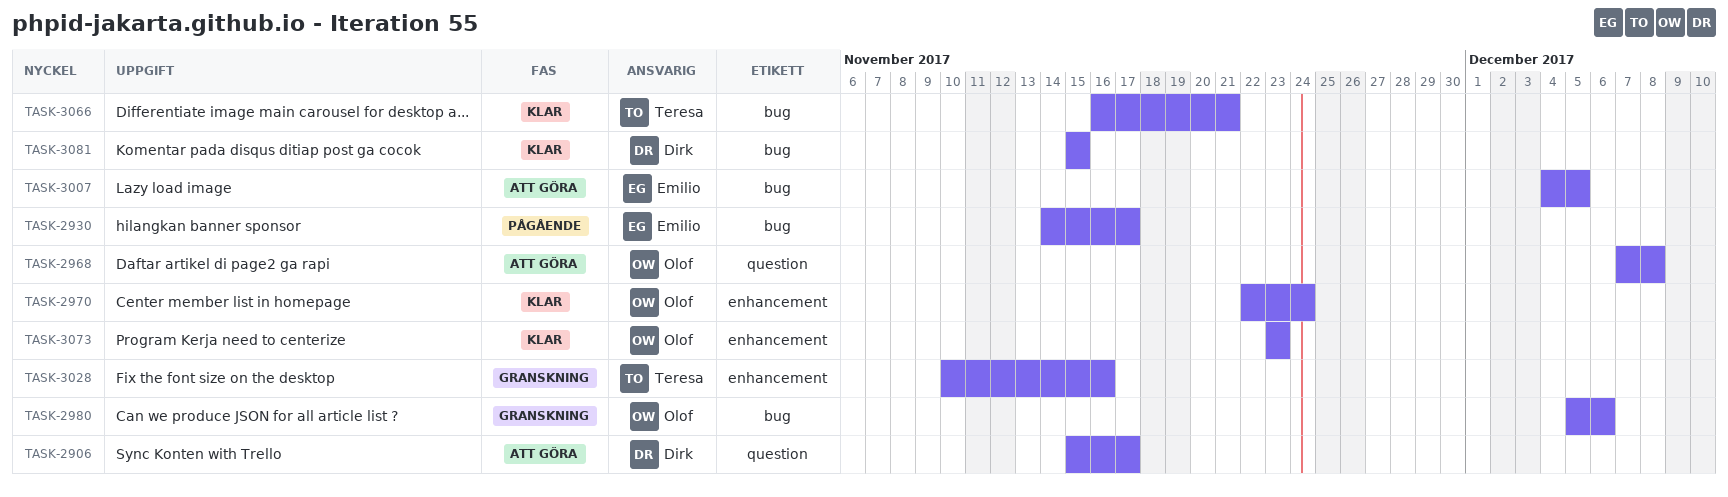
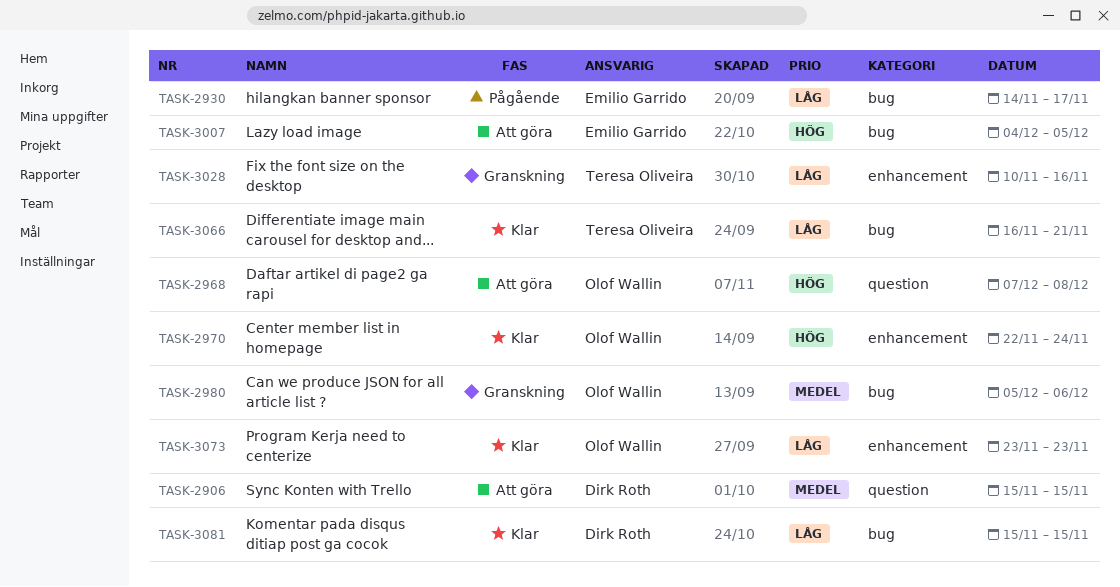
TASK-2906, due: Nov 17 -> Nov 15

